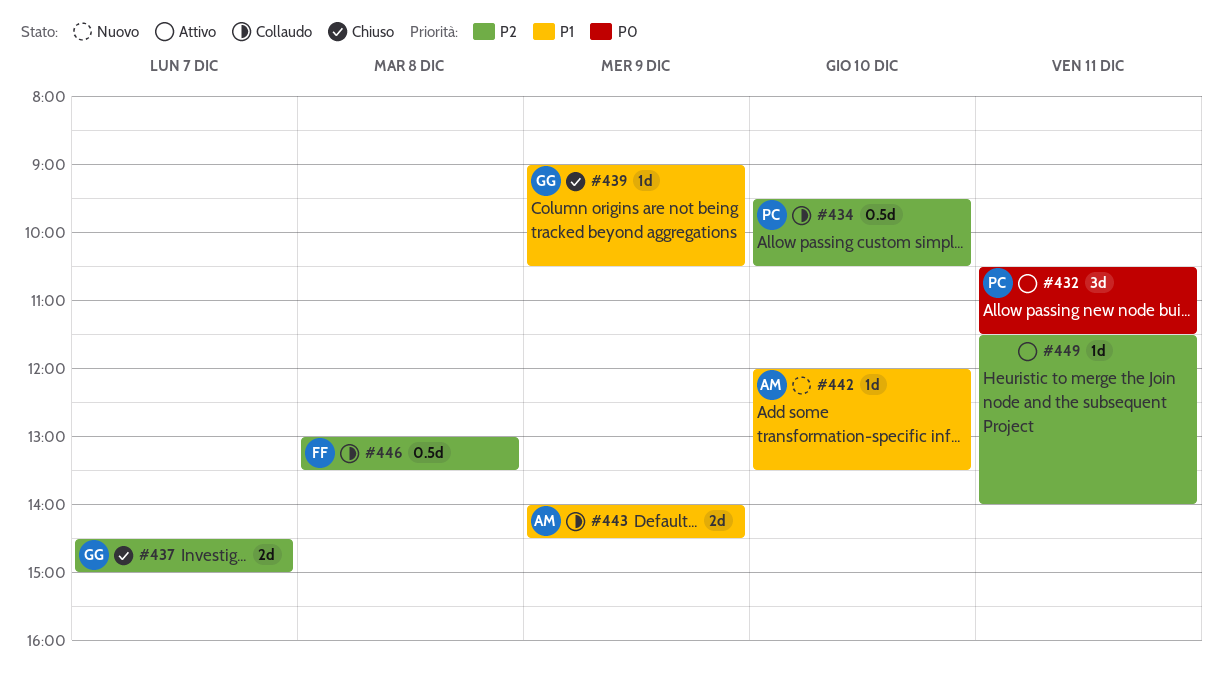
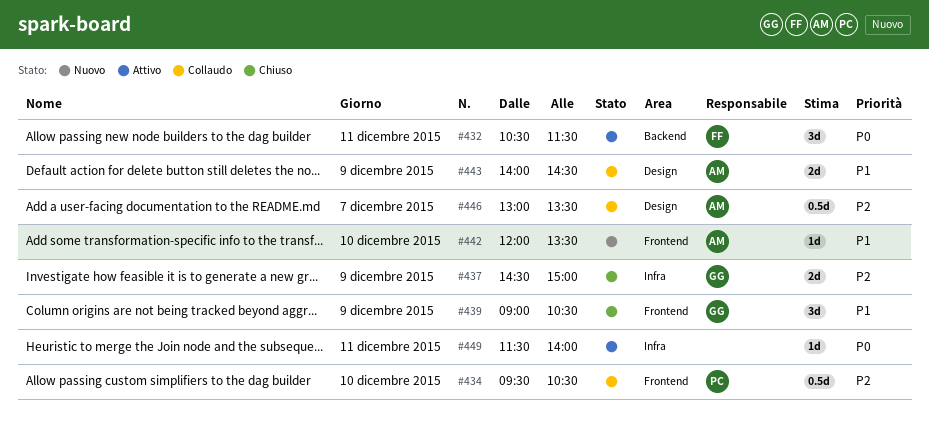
#432, owner: PC -> FF
#437, day: Dec 7 -> Dec 9
#439, estimate: 1d -> 3d
#446, owner: FF -> AM
#446, day: Dec 8 -> Dec 7
#449, priority: P2 -> P0

